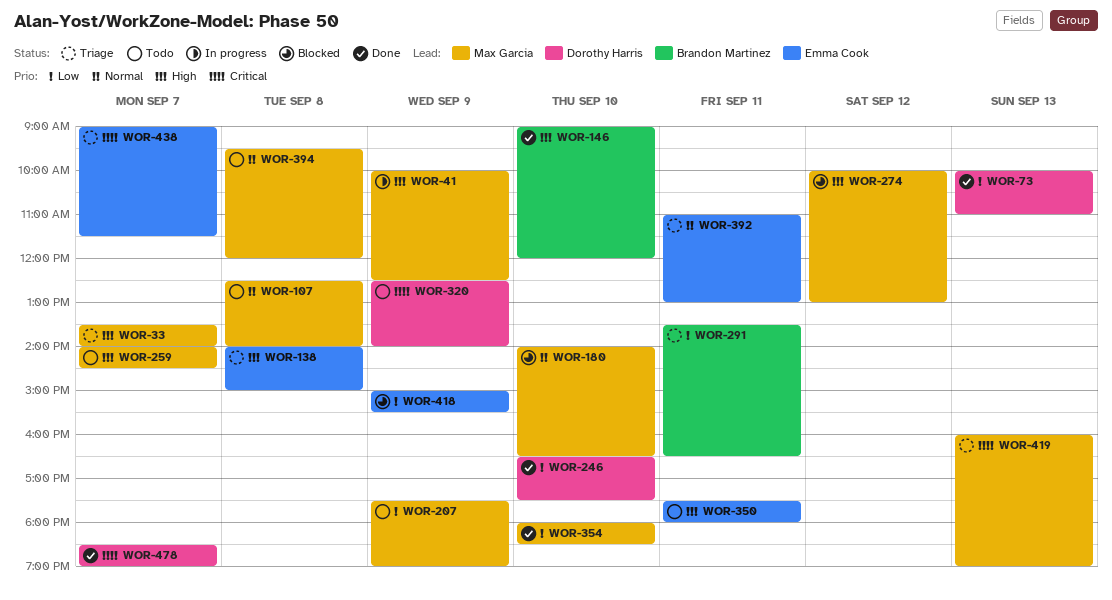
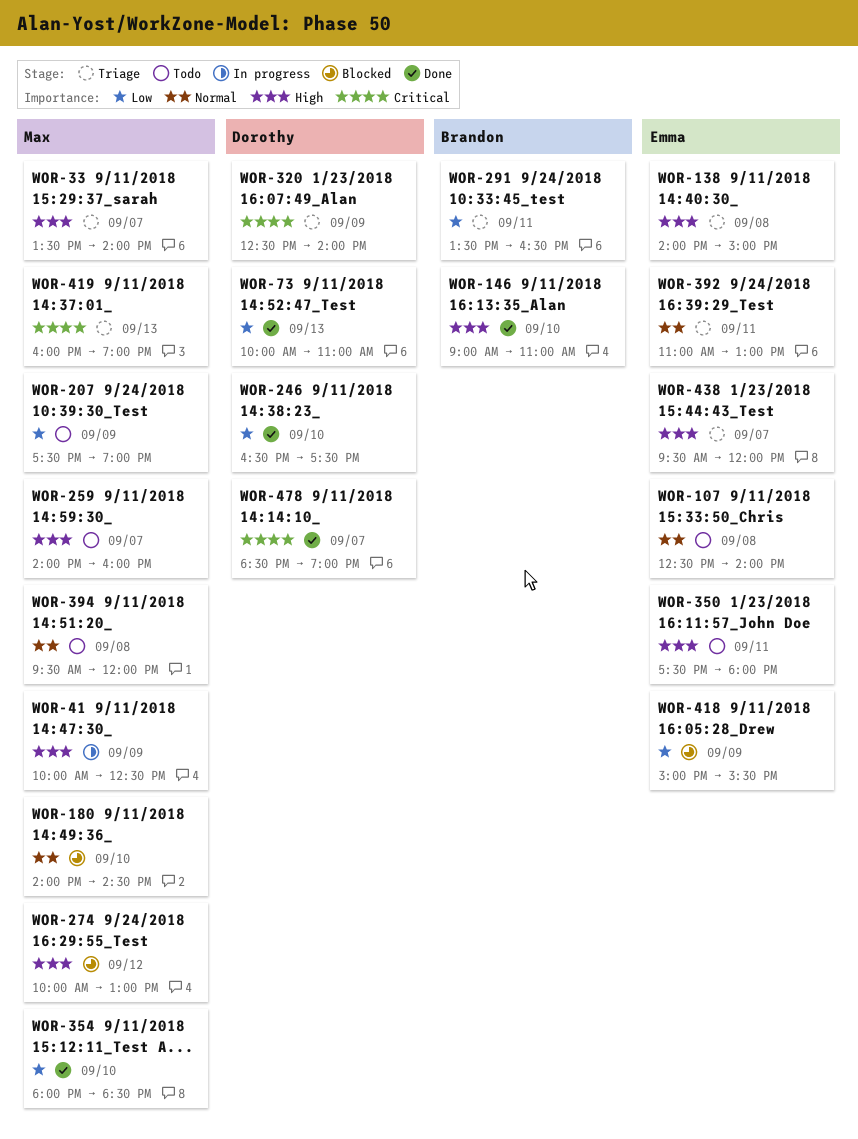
WOR-107, owner: Max Garcia -> Emma Cook
WOR-146, ends: 12:00 -> 11:00
WOR-180, ends: 16:30 -> 14:30
WOR-259, ends: 14:30 -> 16:00
WOR-320, status: Todo -> Triage
WOR-438, priority: Critical -> High
WOR-438, begins: 09:00 -> 09:30
WOR-438, ends: 11:30 -> 12:00

